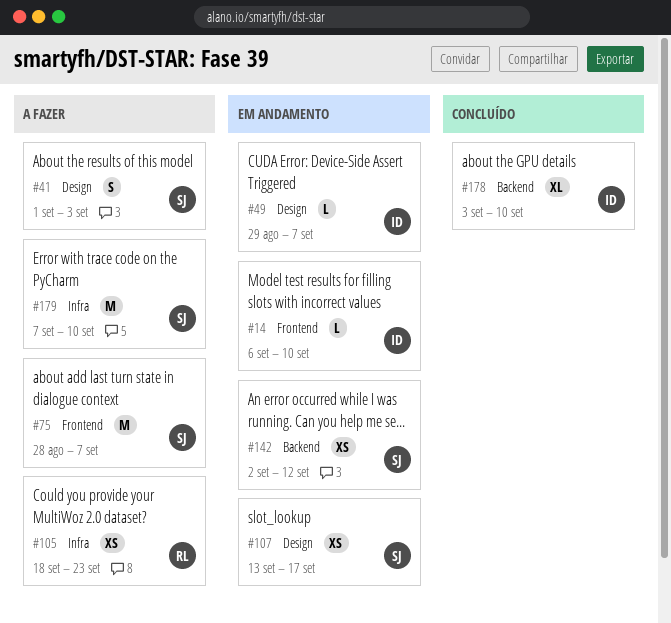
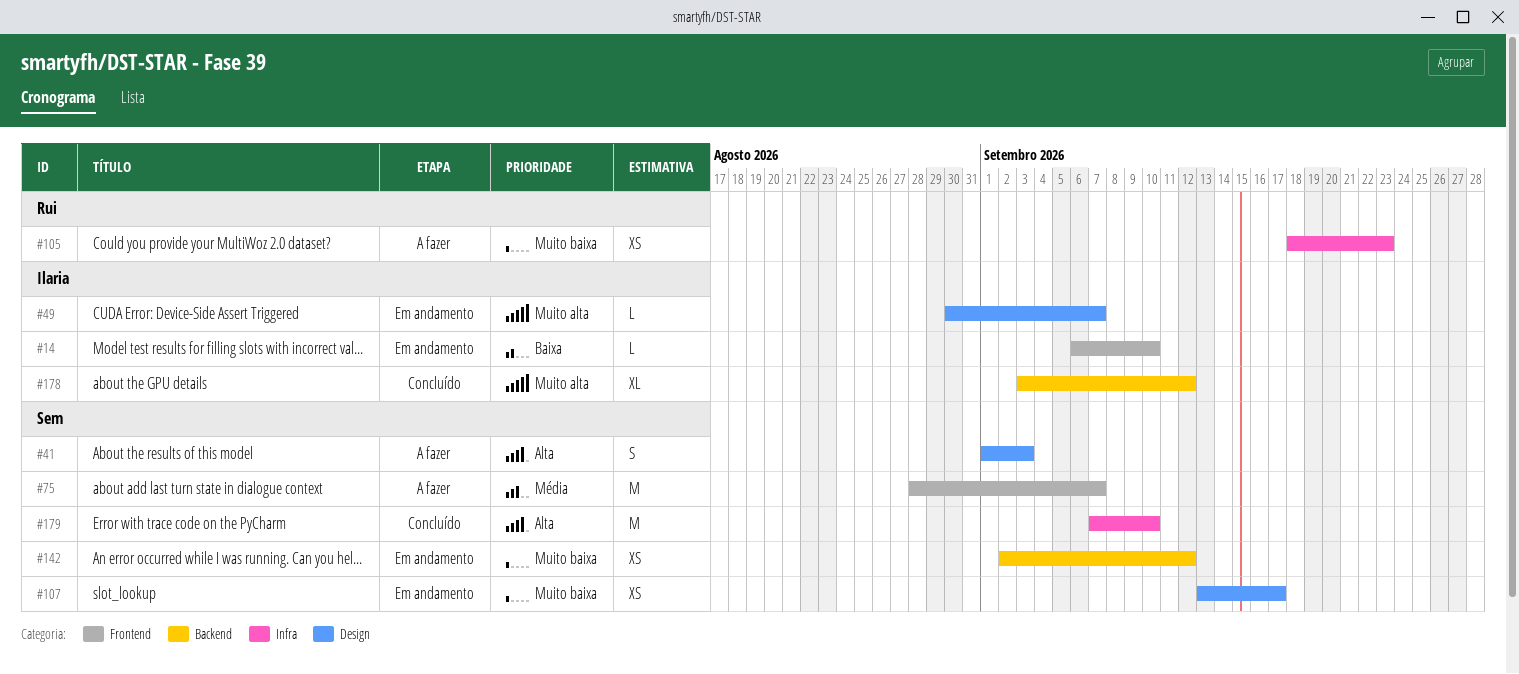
#49, start: Aug 29 -> Aug 30
#178, due: Sep 10 -> Sep 12
#179, status: A fazer -> Concluído

